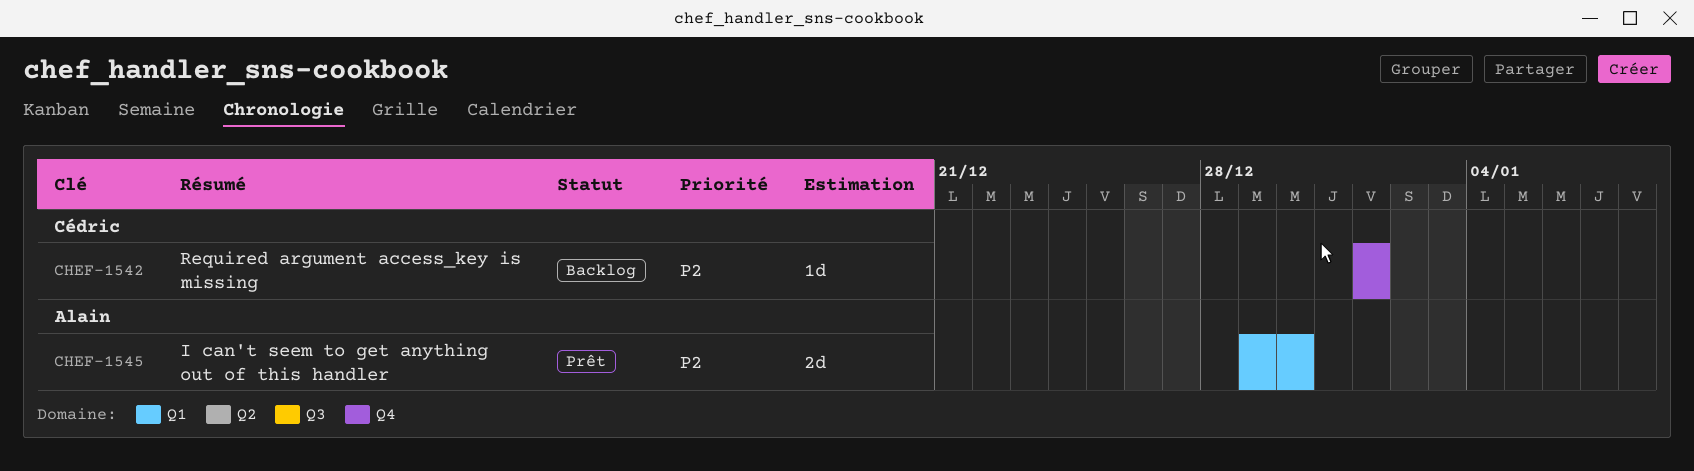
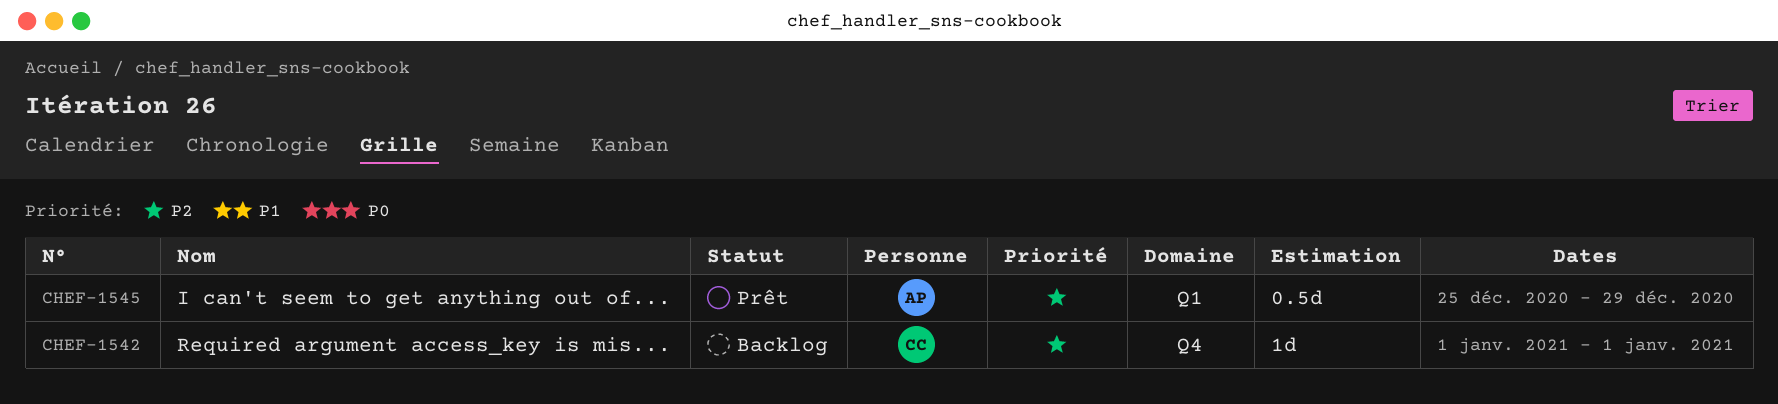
CHEF-1545, estimate: 2d -> 0.5d
CHEF-1545, start: Dec 29 -> Dec 25
CHEF-1545, due: Dec 30 -> Dec 29

